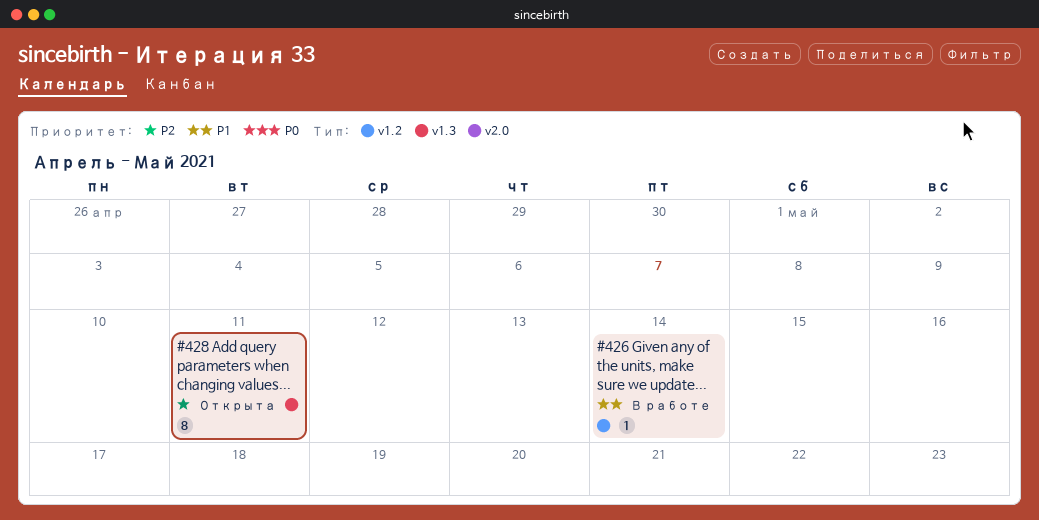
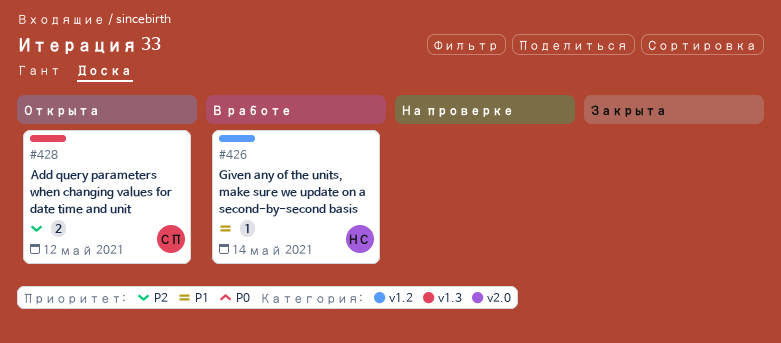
#428, estimate: 8 -> 2
#428, due: May 11 -> May 12

